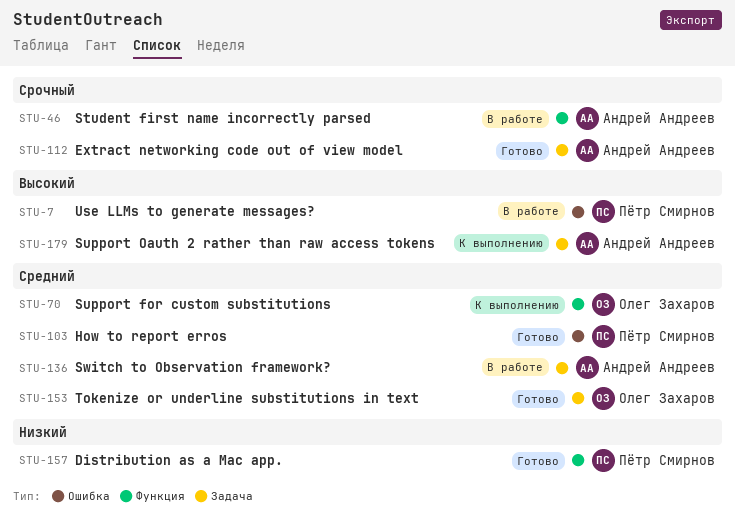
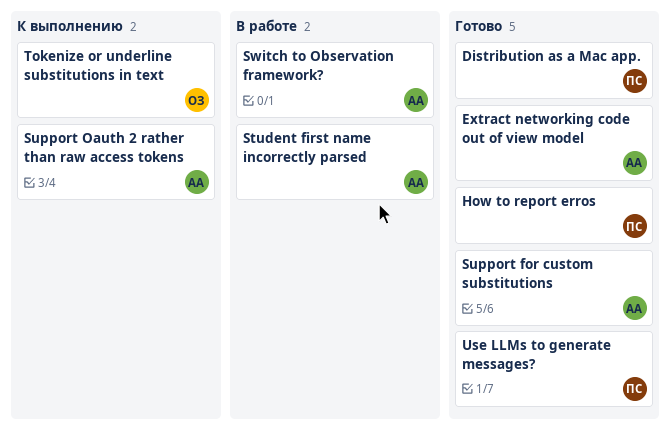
Support for custom substitutions, status: К выполнению -> Готово
Support for custom substitutions, owner: Олег Захаров -> Андрей Андреев
Tokenize or underline substitutions in text, status: Готово -> К выполнению
Use LLMs to generate messages?, status: В работе -> Готово

